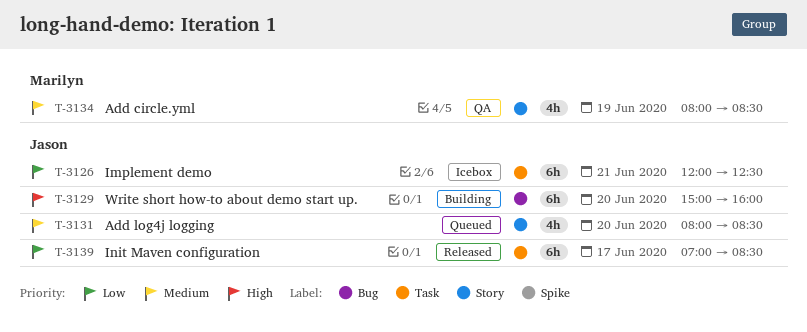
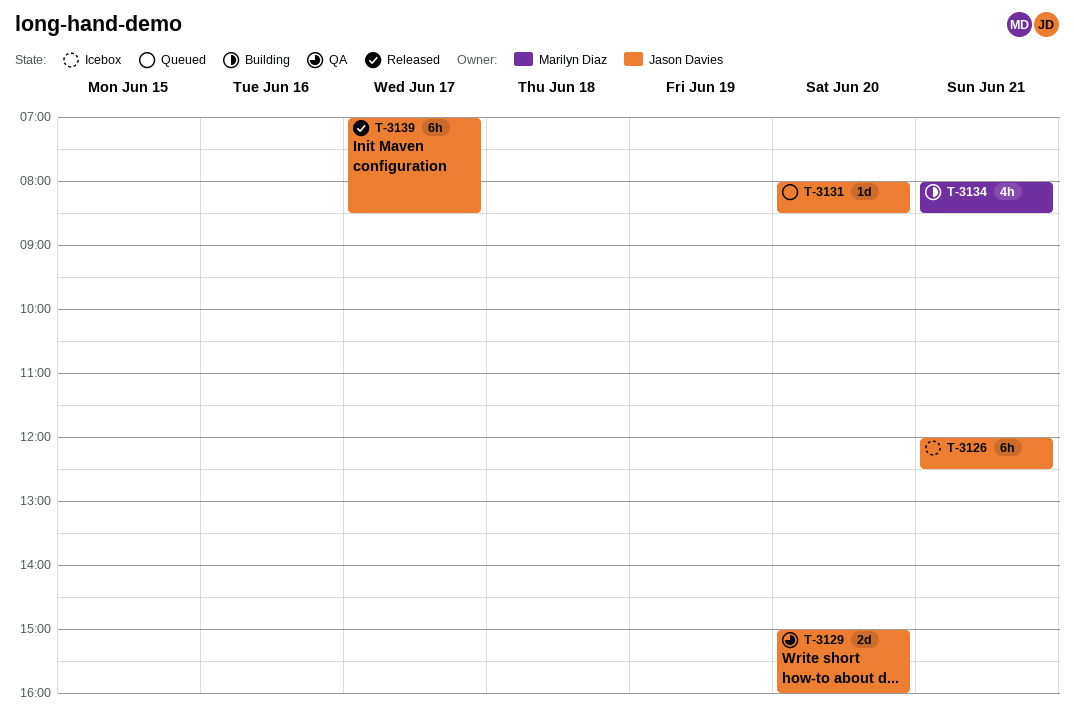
T-3129, status: Building -> QA
T-3129, estimate: 6h -> 2d
T-3131, estimate: 4h -> 1d
T-3134, status: QA -> Building
T-3134, day: Jun 19 -> Jun 21

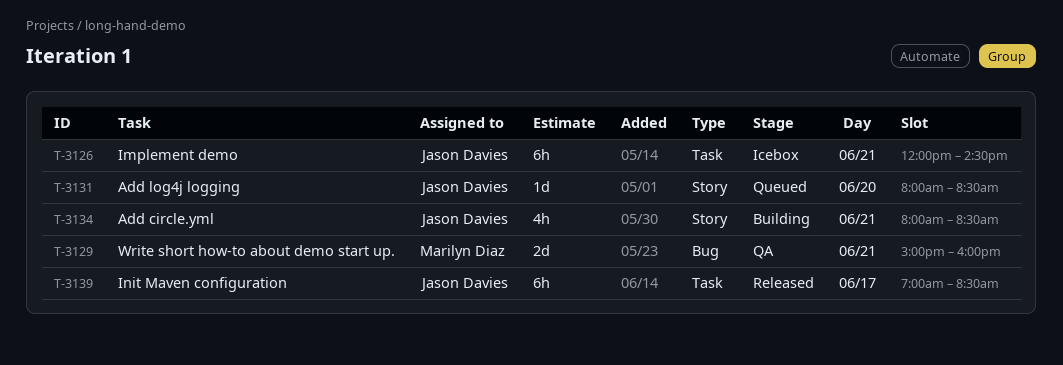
T-3126, ends: 12:30 -> 14:30
T-3129, owner: Jason Davies -> Marilyn Diaz
T-3129, day: Jun 20 -> Jun 21
T-3134, owner: Marilyn Diaz -> Jason Davies

